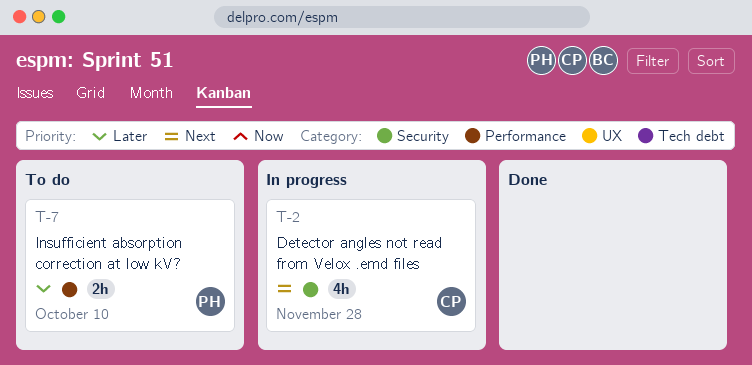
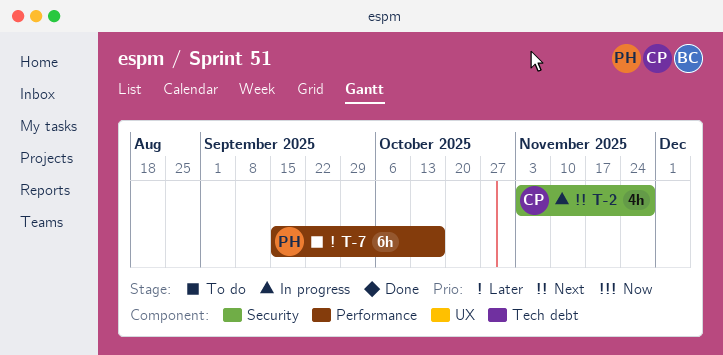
T-7, estimate: 2h -> 6h
T-7, due: Oct 10 -> Oct 17

